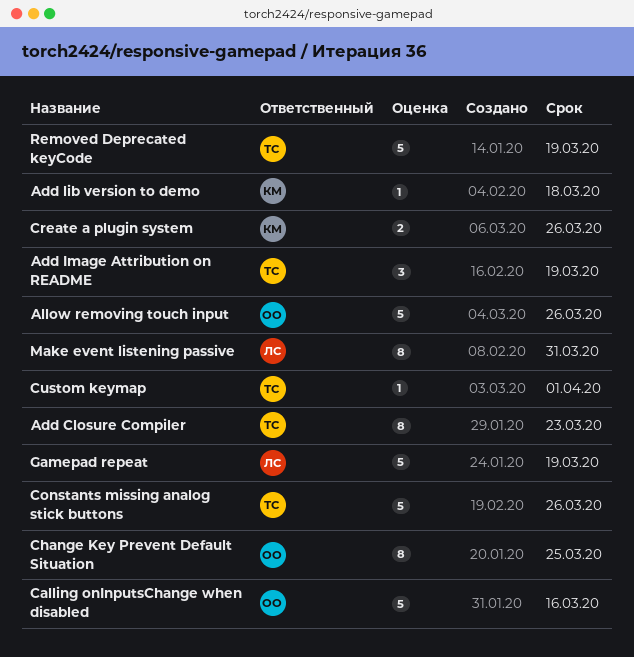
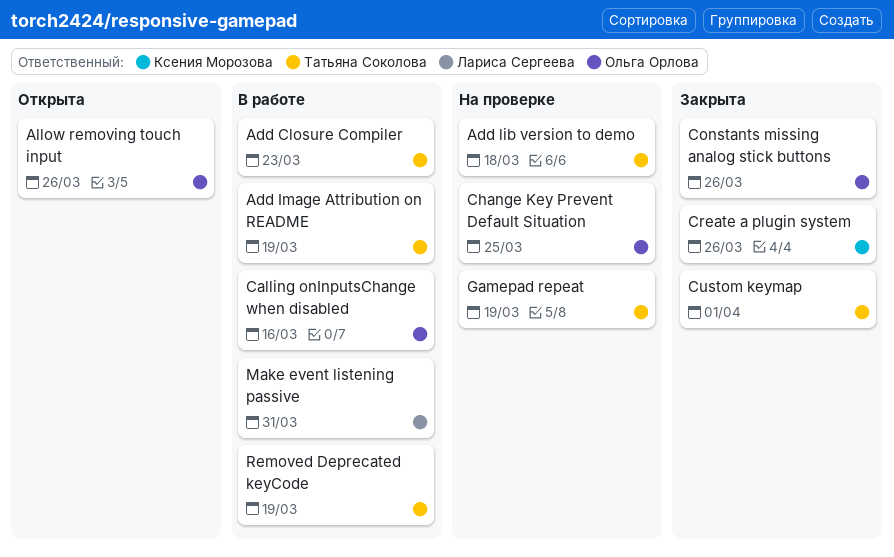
Add lib version to demo, owner: Ксения Морозова -> Татьяна Соколова
Constants missing analog stick buttons, owner: Татьяна Соколова -> Ольга Орлова
Gamepad repeat, owner: Лариса Сергеева -> Татьяна Соколова

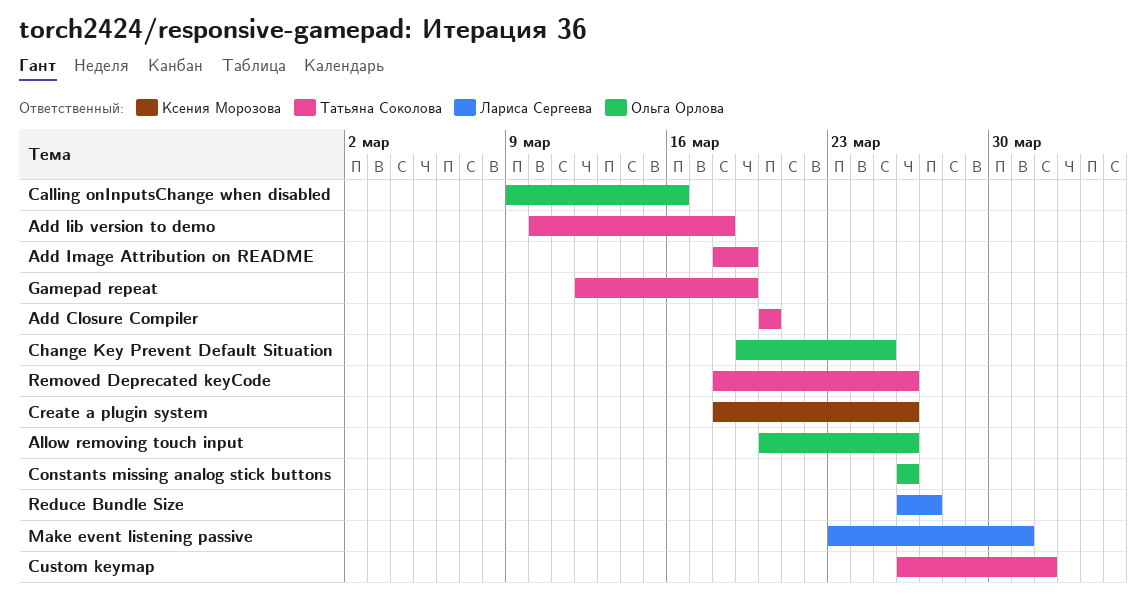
Add Closure Compiler, due: Mar 23 -> Mar 20
Reduce Bundle Size: none -> present
Removed Deprecated keyCode, due: Mar 19 -> Mar 26

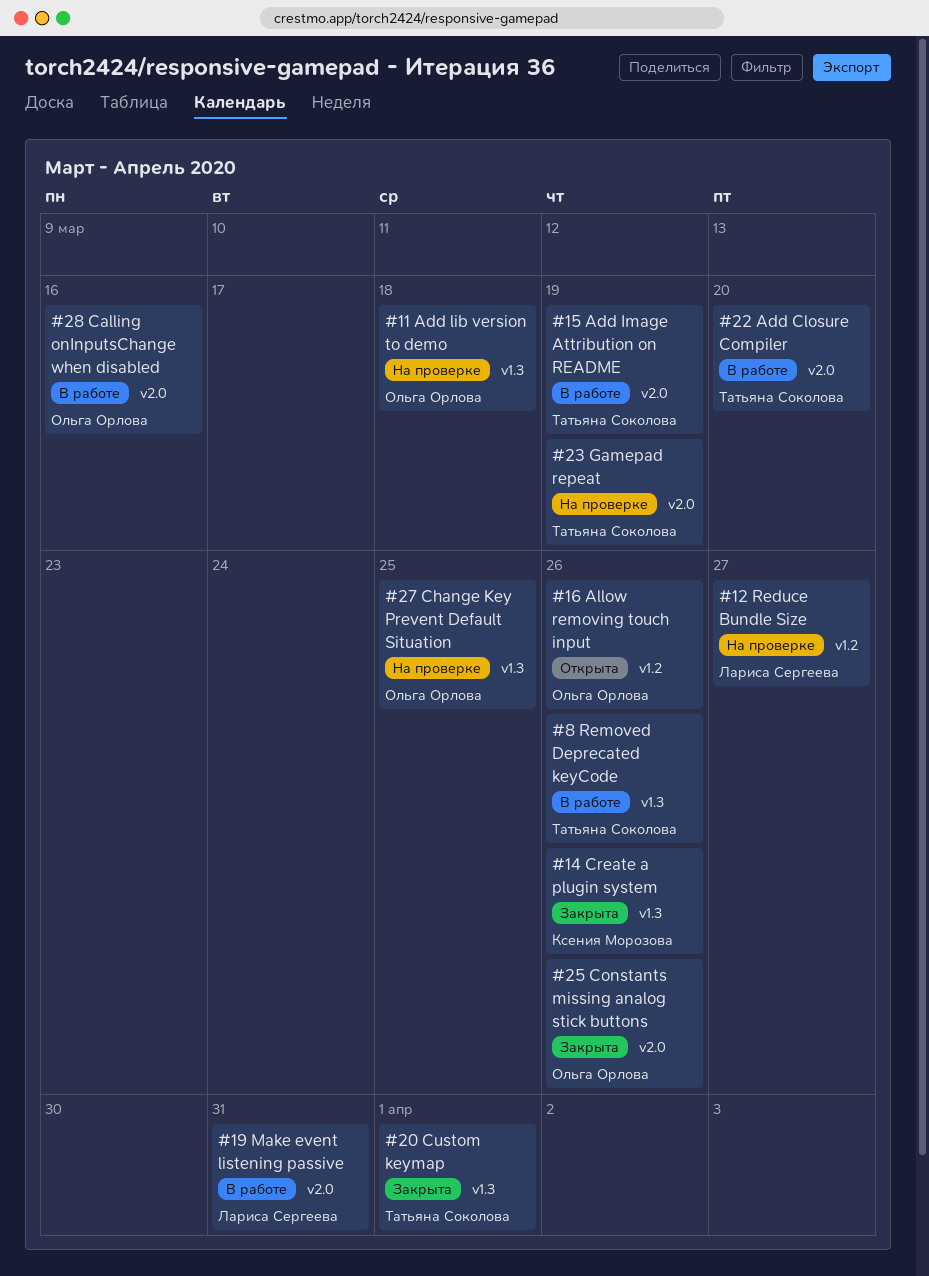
Add lib version to demo, owner: Татьяна Соколова -> Ольга Орлова

